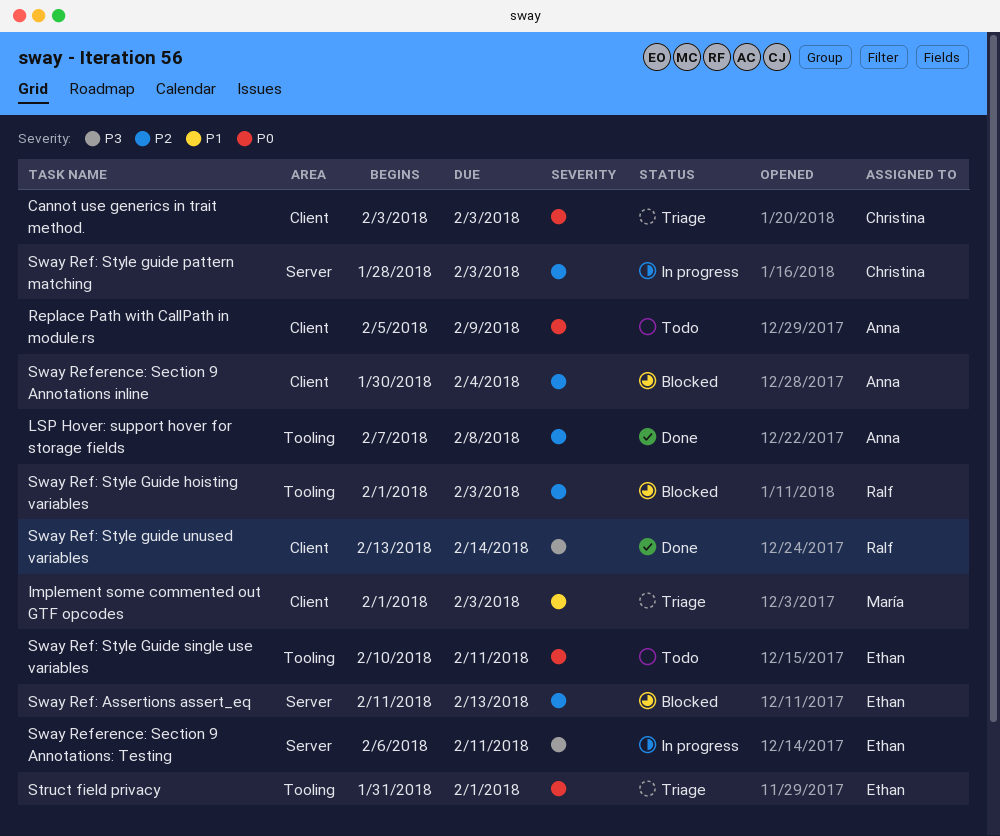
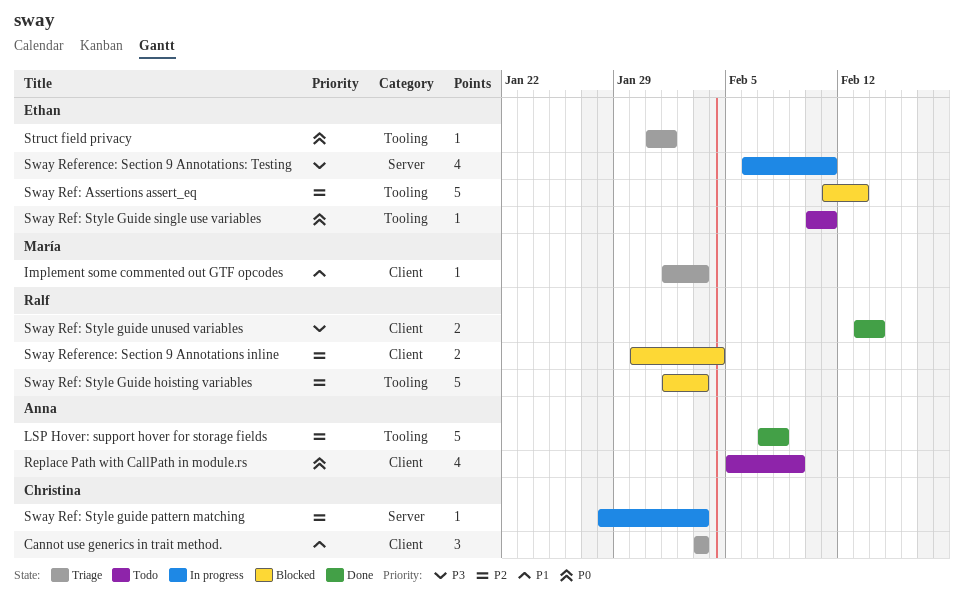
Cannot use generics in trait method., priority: P0 -> P1
Sway Ref: Assertions assert_eq, label: Server -> Tooling
Sway Reference: Section 9 Annotations inline, owner: Anna -> Ralf

